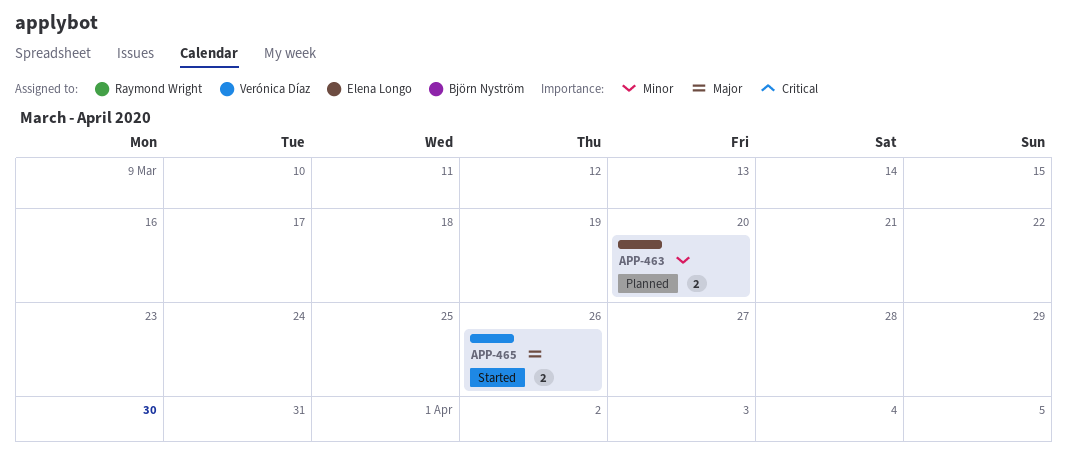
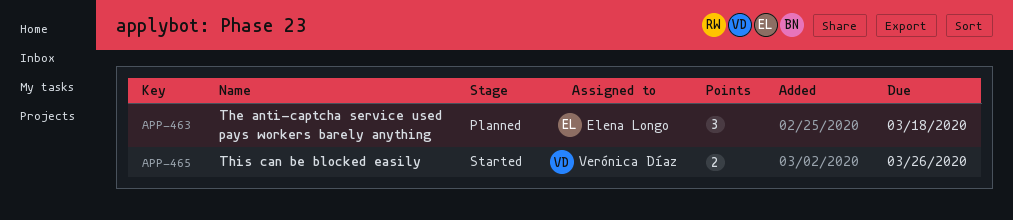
APP-463, estimate: 2 -> 3
APP-463, due: Mar 20 -> Mar 18

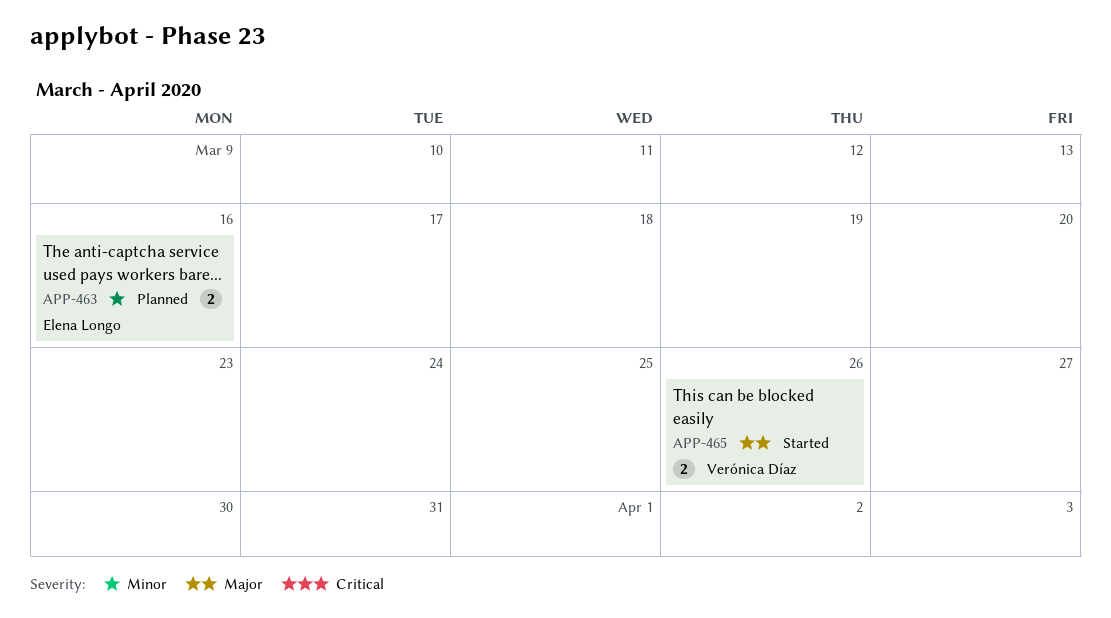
APP-463, estimate: 3 -> 2
APP-463, due: Mar 18 -> Mar 16

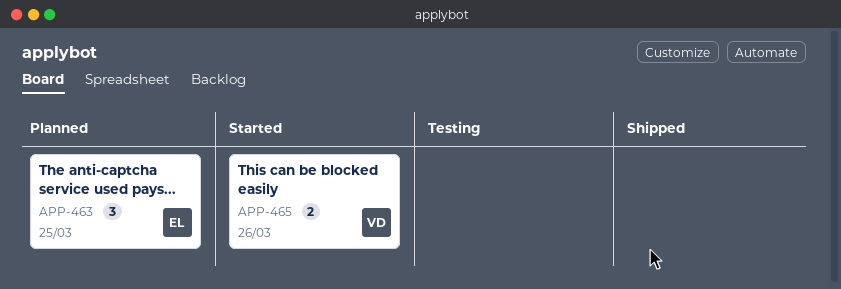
APP-463, estimate: 2 -> 3
APP-463, due: Mar 16 -> Mar 25

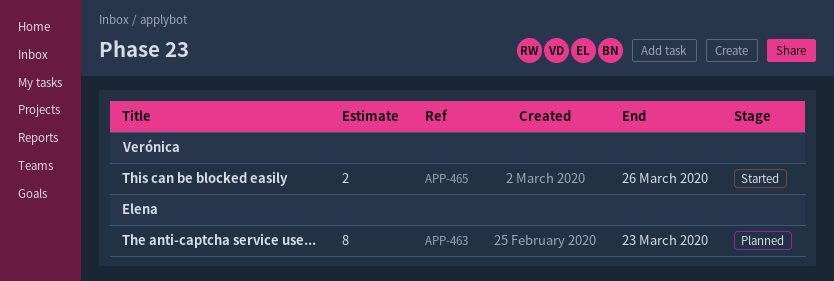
APP-463, estimate: 3 -> 8
APP-463, due: Mar 25 -> Mar 23

